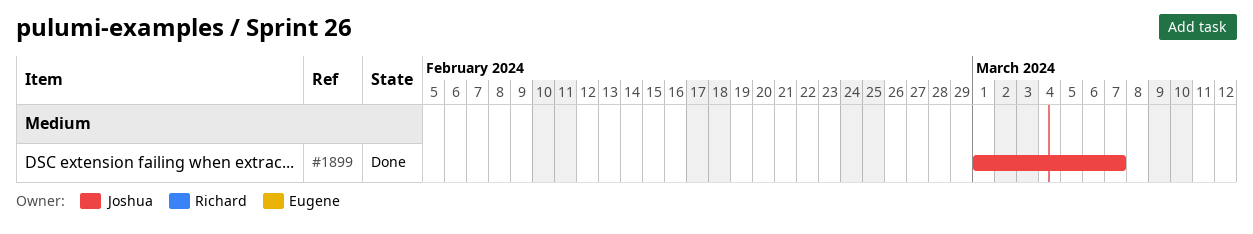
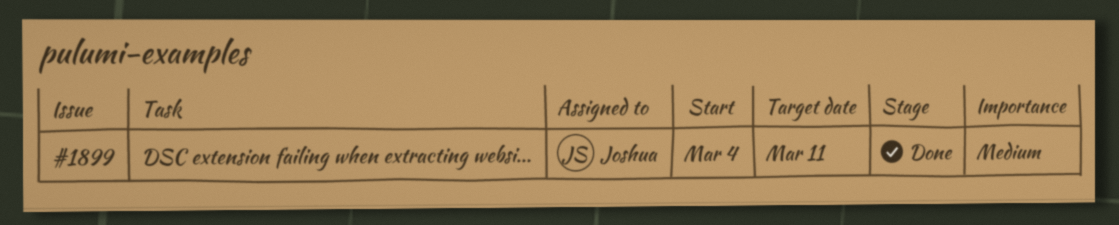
#1899, start: Mar 1 -> Mar 4
#1899, due: Mar 7 -> Mar 11

